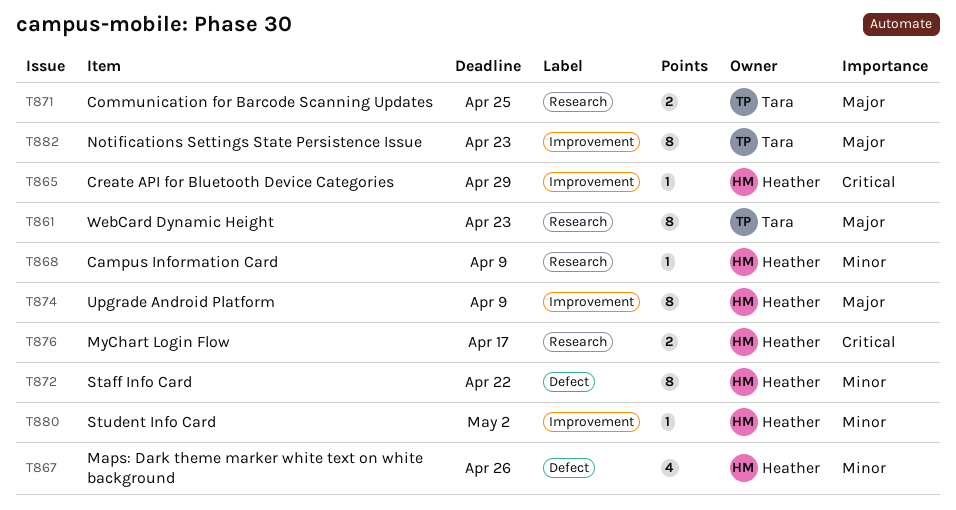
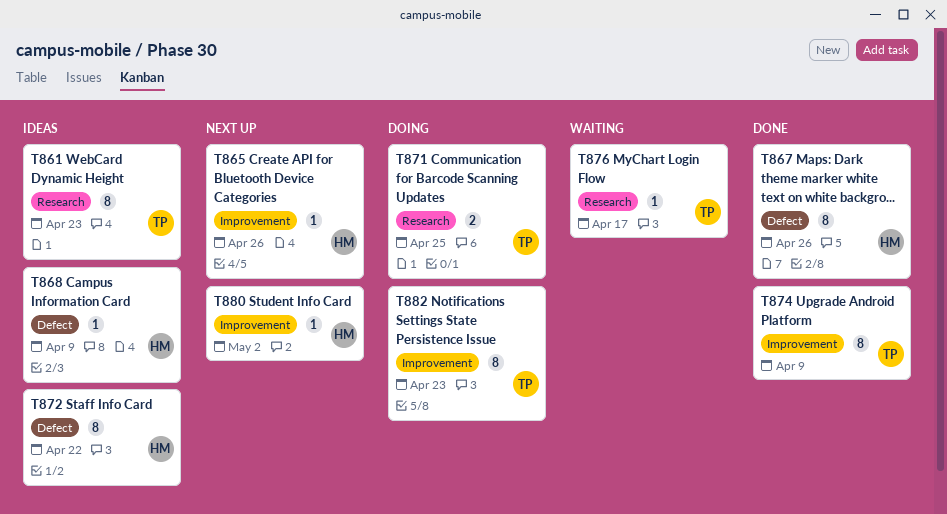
T865, due: Apr 29 -> Apr 26
T867, estimate: 4 -> 8
T868, label: Research -> Defect
T874, owner: Heather -> Tara
T876, owner: Heather -> Tara
T876, estimate: 2 -> 1

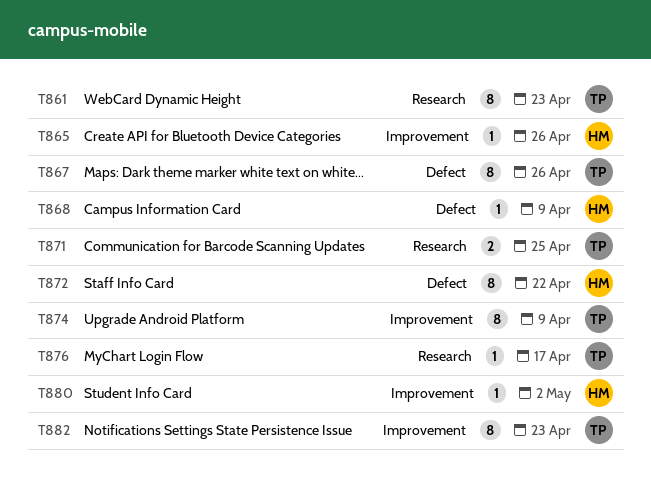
T867, owner: HM -> TP

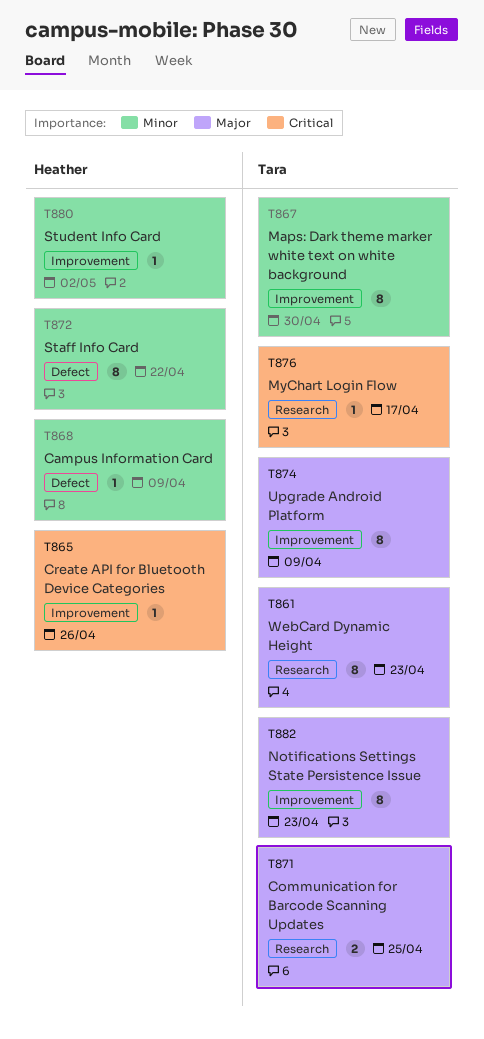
T867, label: Defect -> Improvement
T867, due: Apr 26 -> Apr 30

